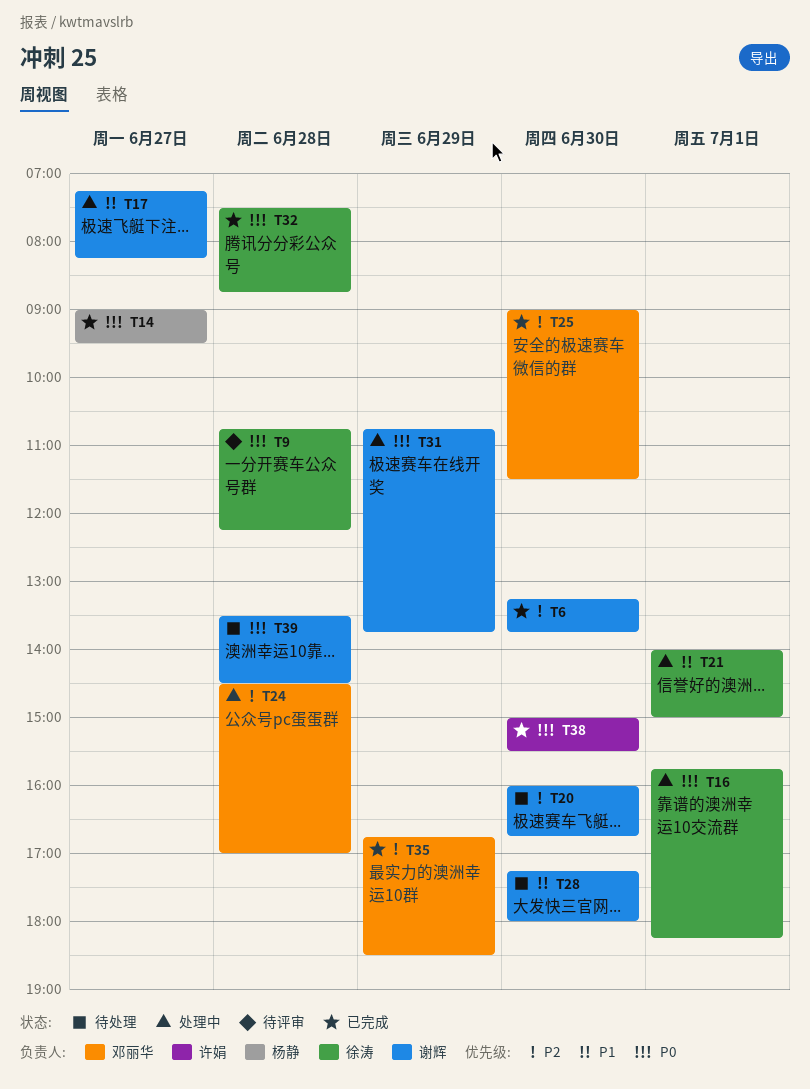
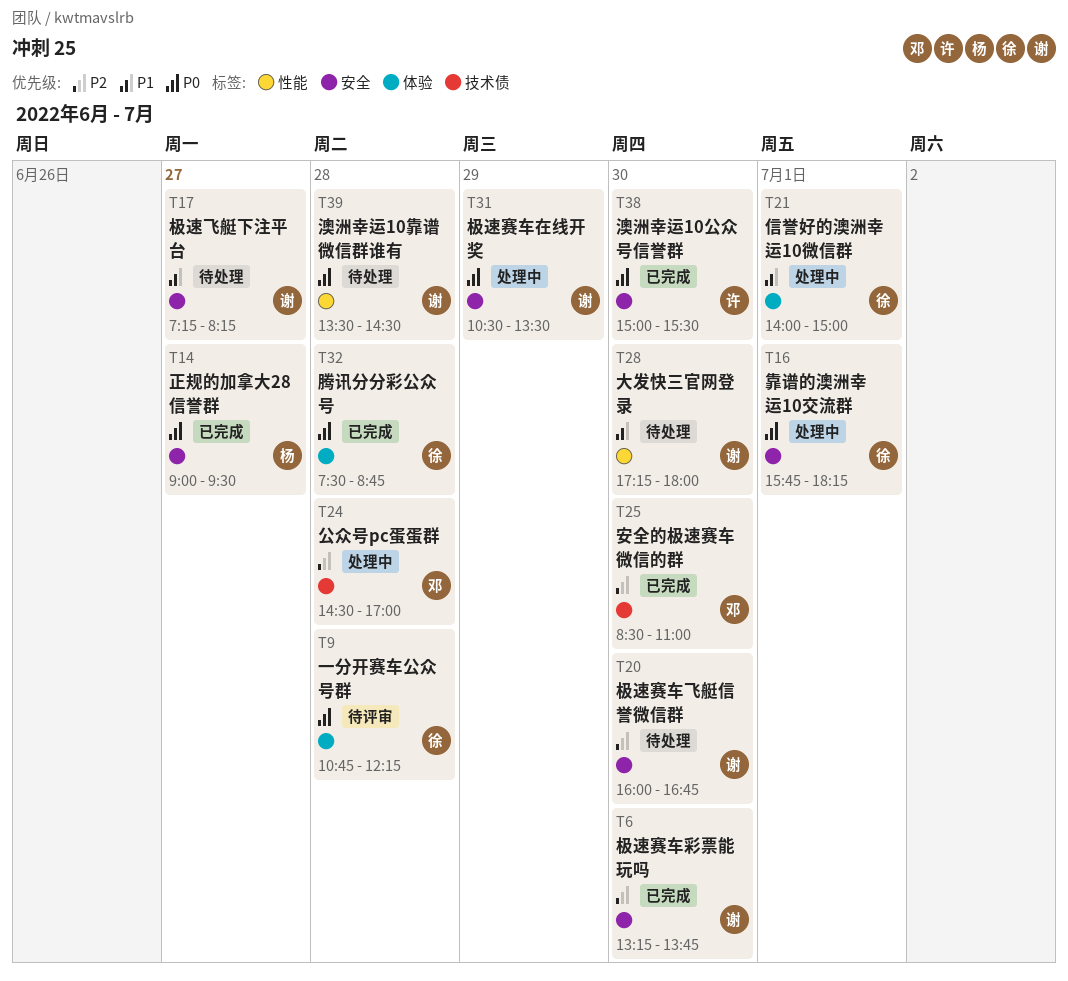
T17, status: 处理中 -> 待处理
T25, begins: 09:00 -> 08:30
T25, ends: 11:30 -> 11:00
T31, begins: 10:45 -> 10:30
T31, ends: 13:45 -> 13:30
T35: present -> none

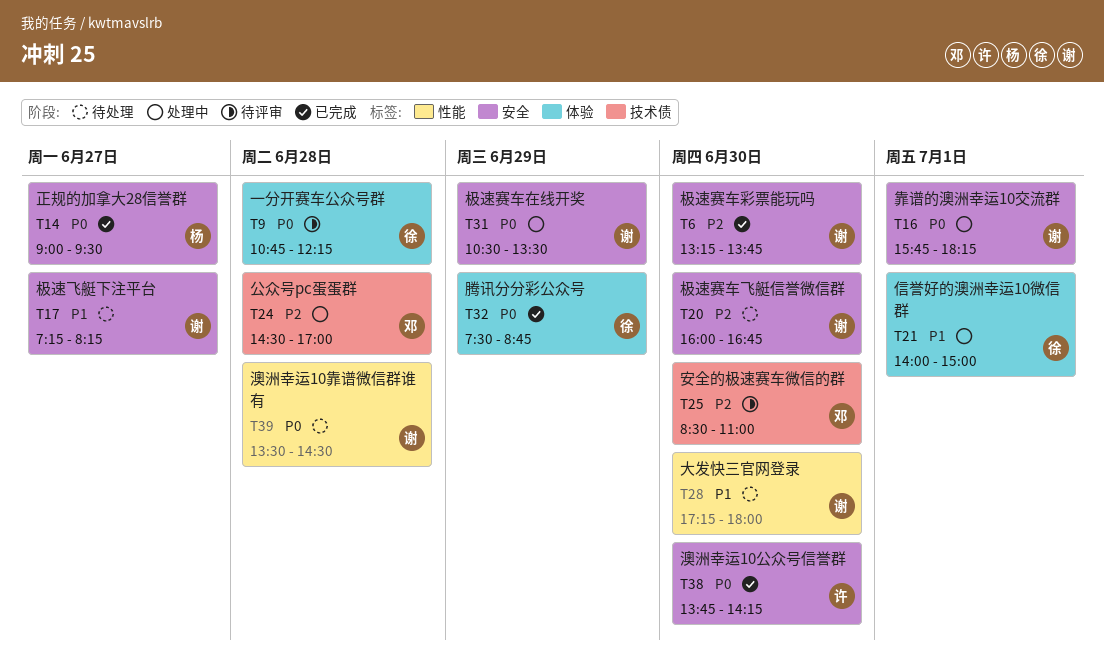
T16, owner: 徐 -> 谢
T25, status: 已完成 -> 待评审
T32, day: Jun 28 -> Jun 29
T38, begins: 15:00 -> 13:45
T38, ends: 15:30 -> 14:15

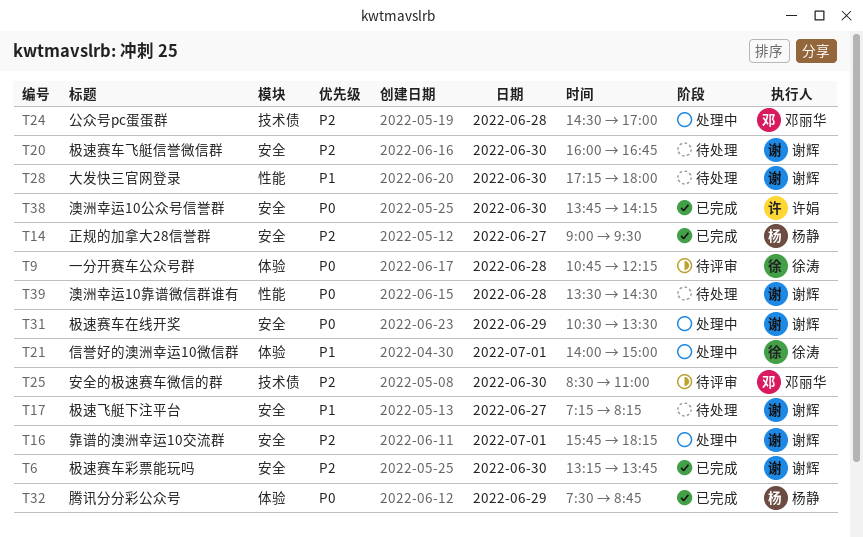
T14, priority: P0 -> P2
T16, priority: P0 -> P2
T32, owner: 徐涛 -> 杨静

